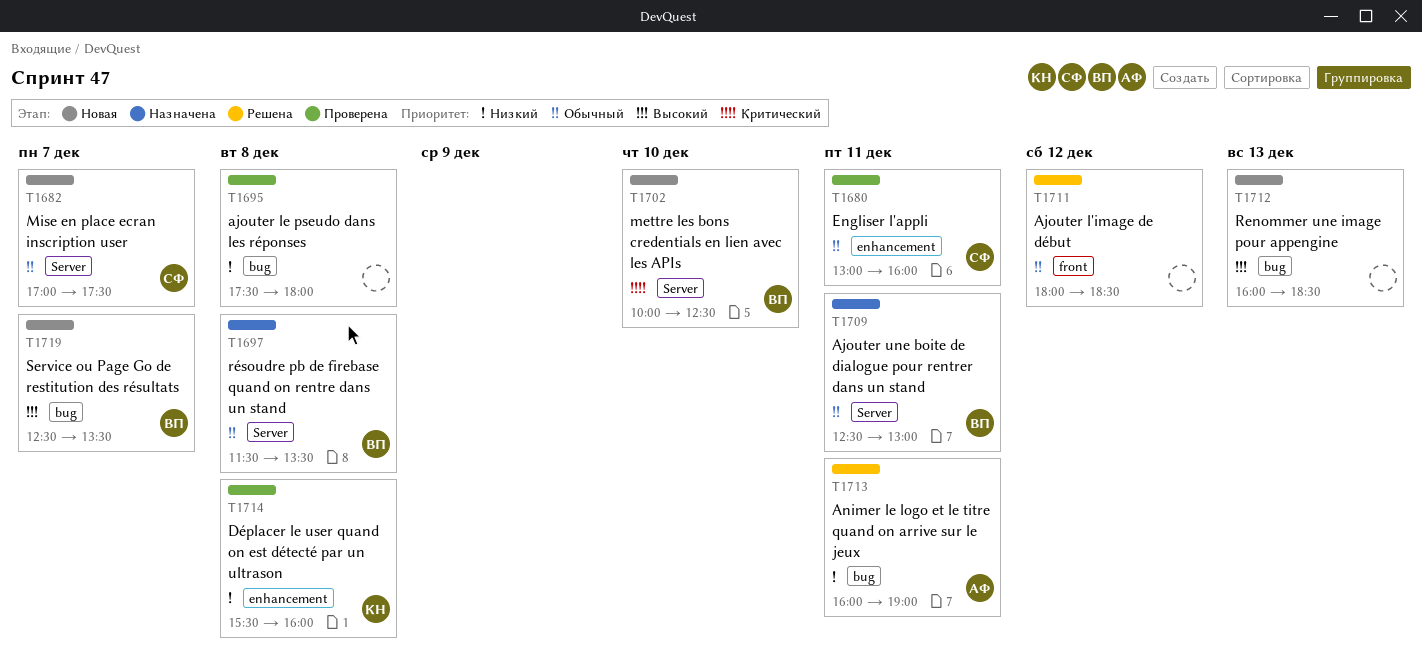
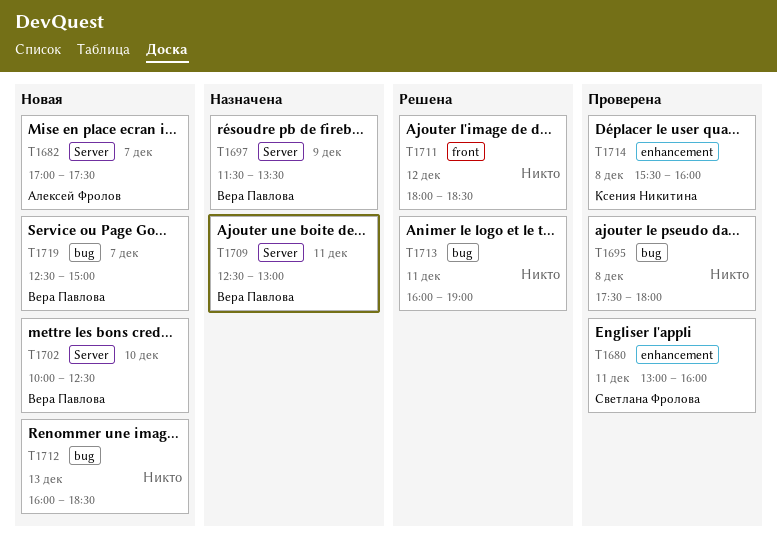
T1682, owner: Светлана Фролова -> Алексей Фролов
T1697, day: Dec 8 -> Dec 9
T1713, owner: Алексей Фролов -> none
T1719, ends: 13:30 -> 15:00

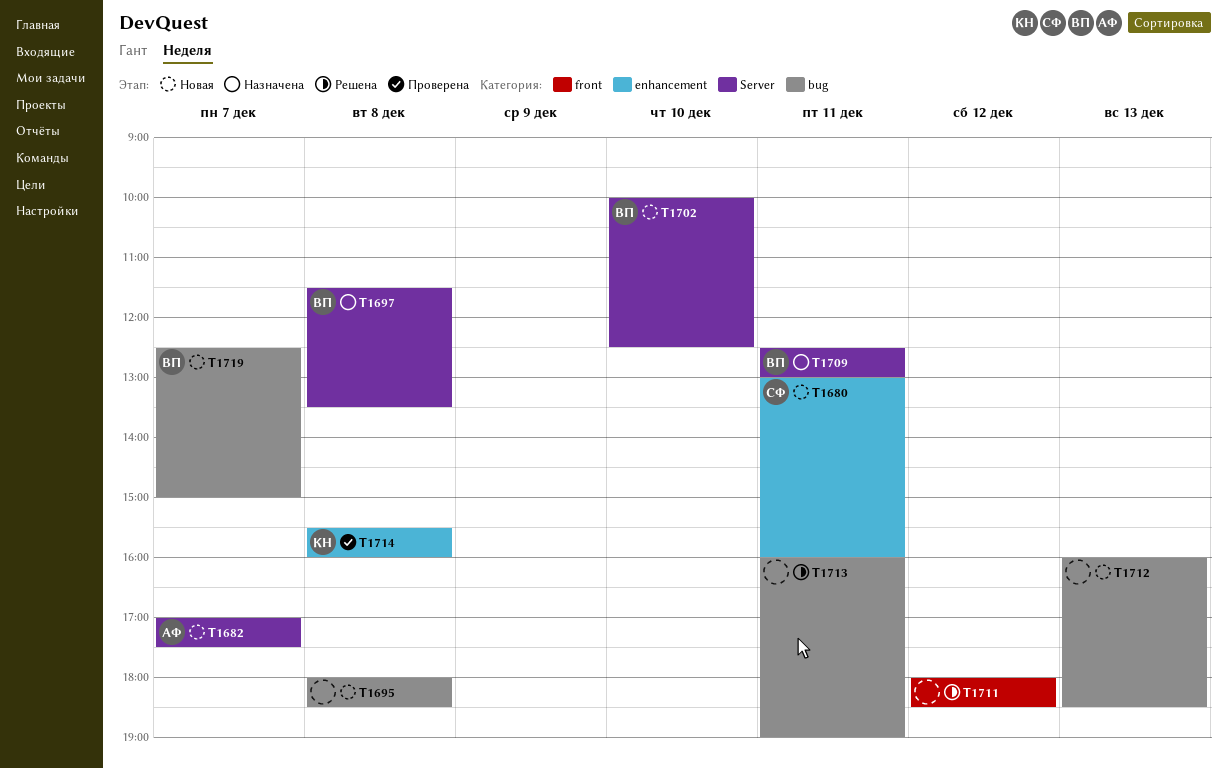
T1680, status: Проверена -> Новая
T1695, status: Проверена -> Новая
T1695, begins: 17:30 -> 18:00
T1695, ends: 18:00 -> 18:30
T1697, day: Dec 9 -> Dec 8

